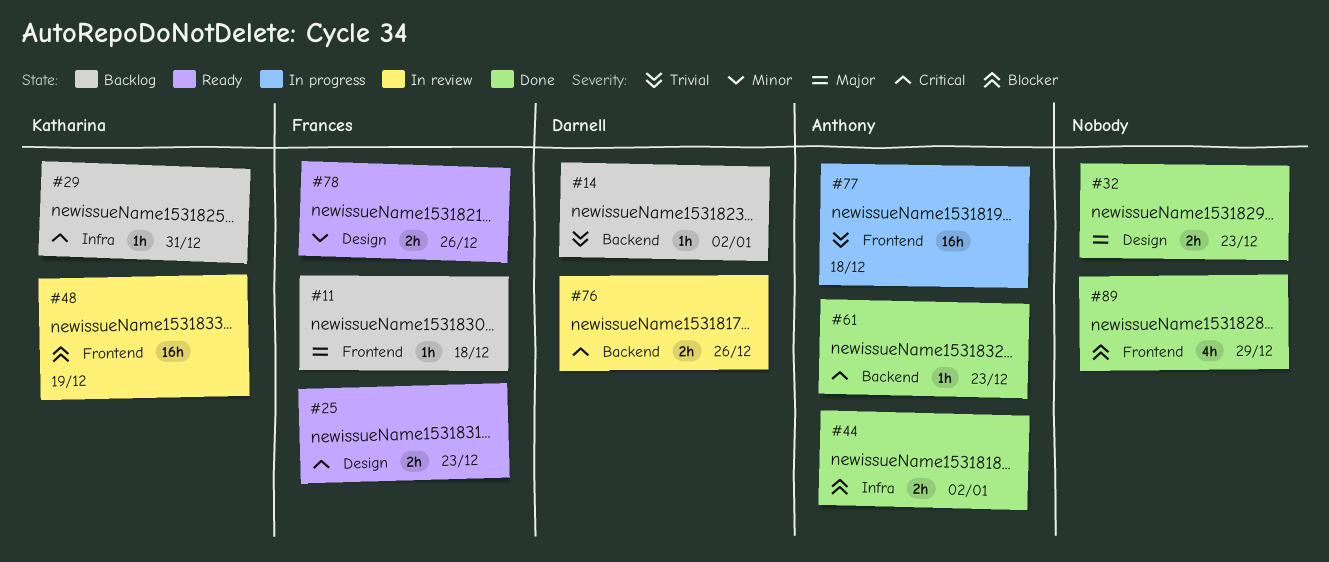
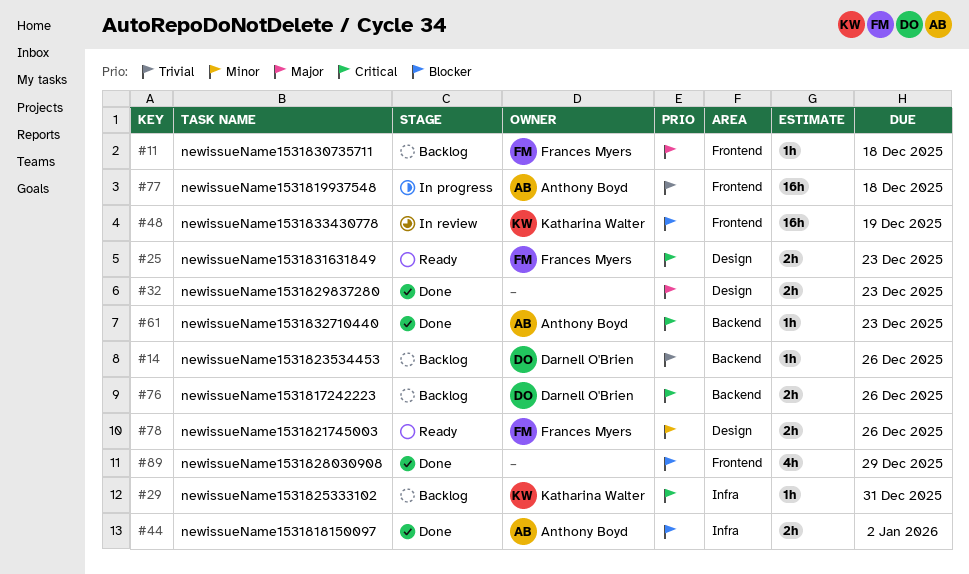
#14, due: Jan 2 -> Dec 26
#76, status: In review -> Backlog

